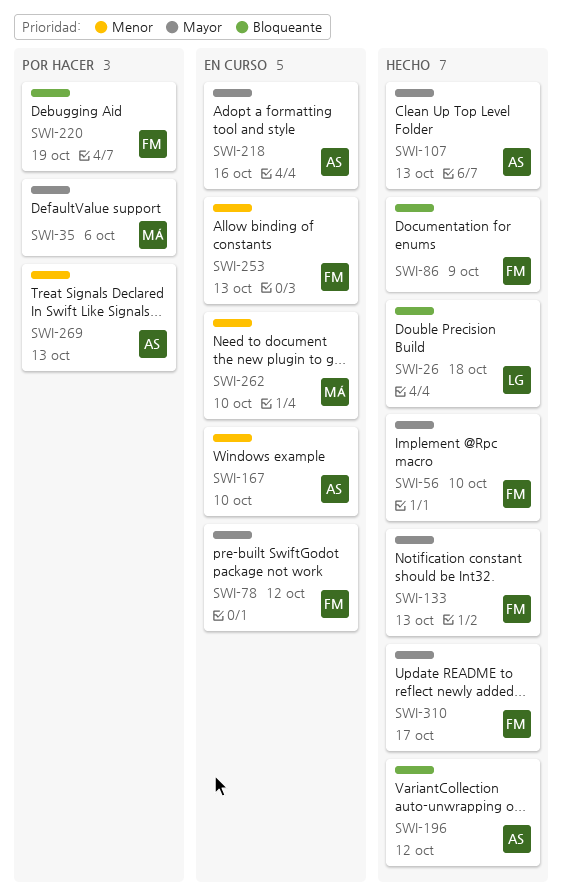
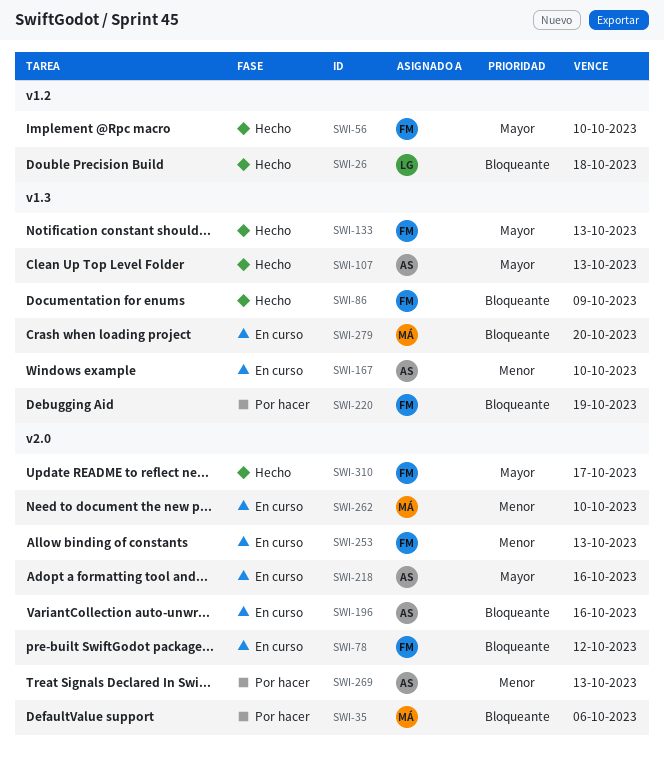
SWI-35, priority: Mayor -> Bloqueante
SWI-78, priority: Mayor -> Bloqueante
SWI-196, status: Hecho -> En curso
SWI-196, due: Oct 12 -> Oct 16
SWI-279: none -> present

